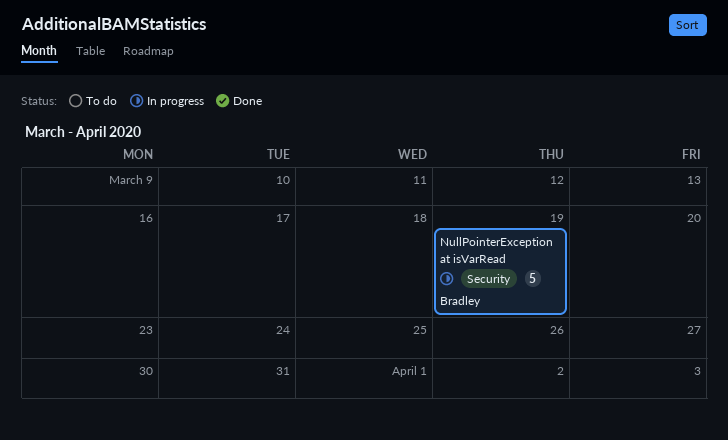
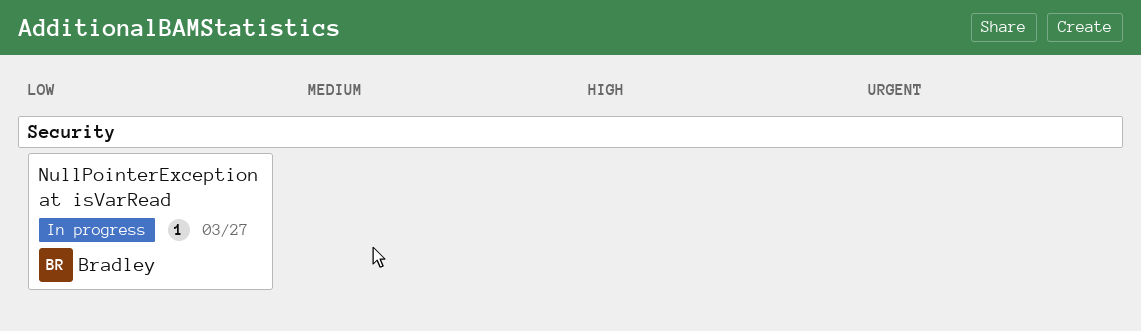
NullPointerException at isVarRead, estimate: 5 -> 1
NullPointerException at isVarRead, due: Mar 19 -> Mar 27

